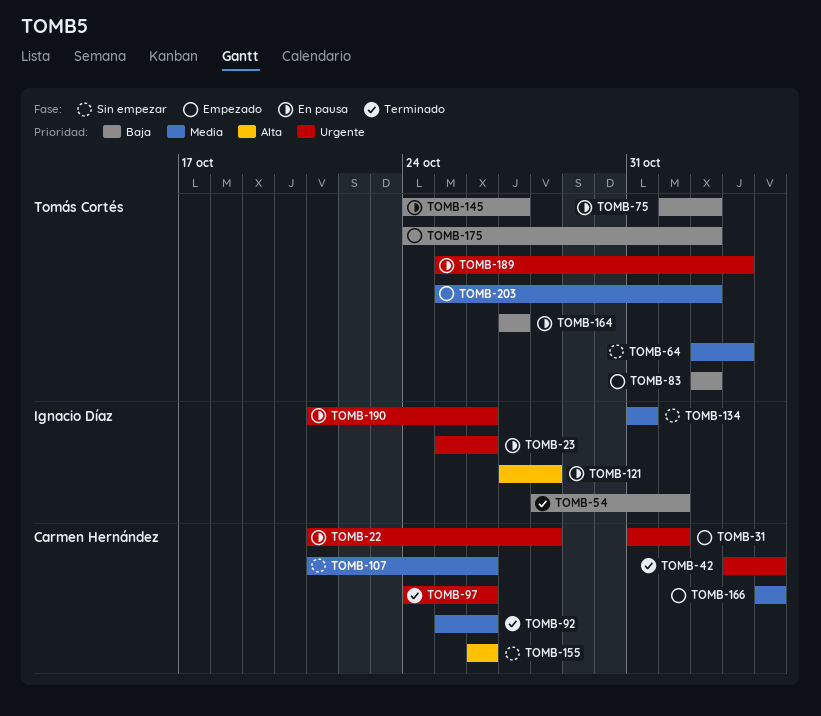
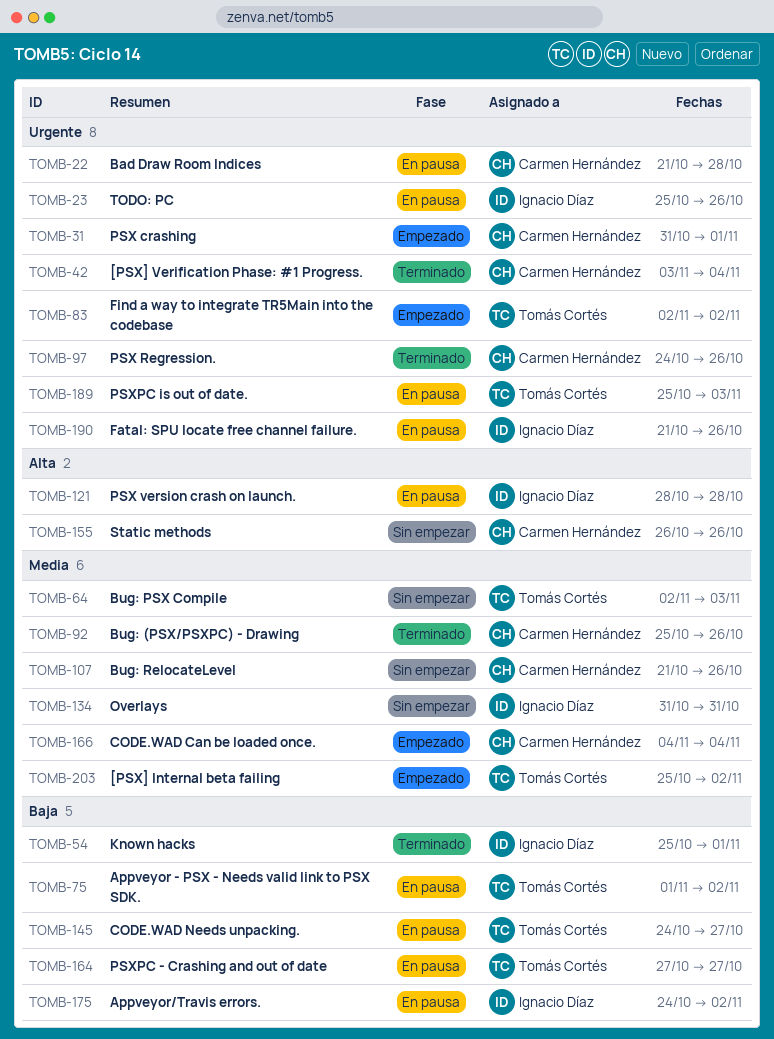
TOMB-54, start: Oct 28 -> Oct 25
TOMB-83, priority: Baja -> Urgente
TOMB-121, start: Oct 27 -> Oct 28
TOMB-175, status: Empezado -> En pausa
TOMB-175, owner: Tomás Cortés -> Ignacio Díaz

